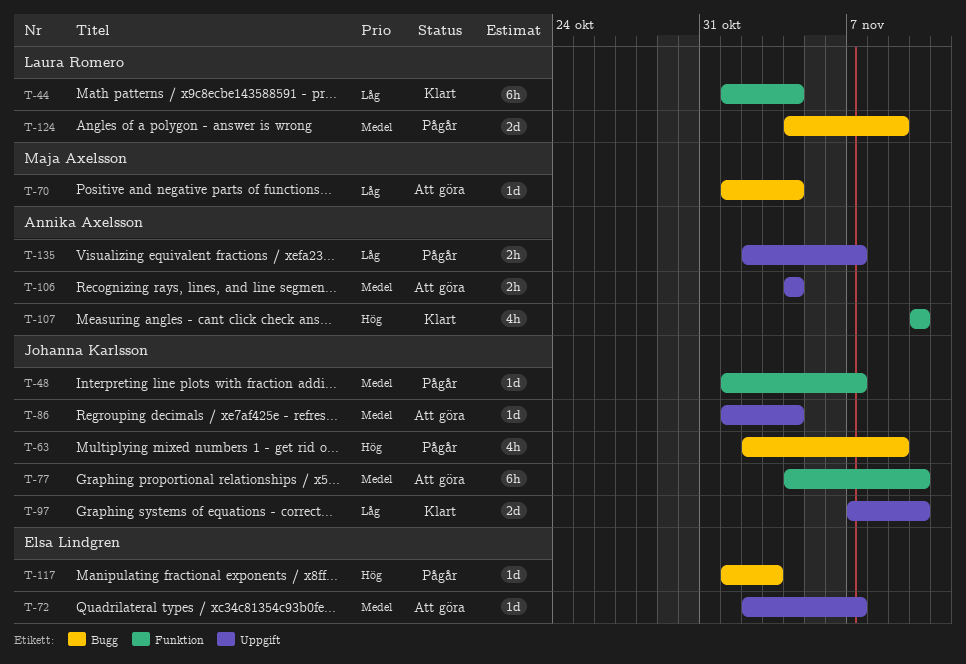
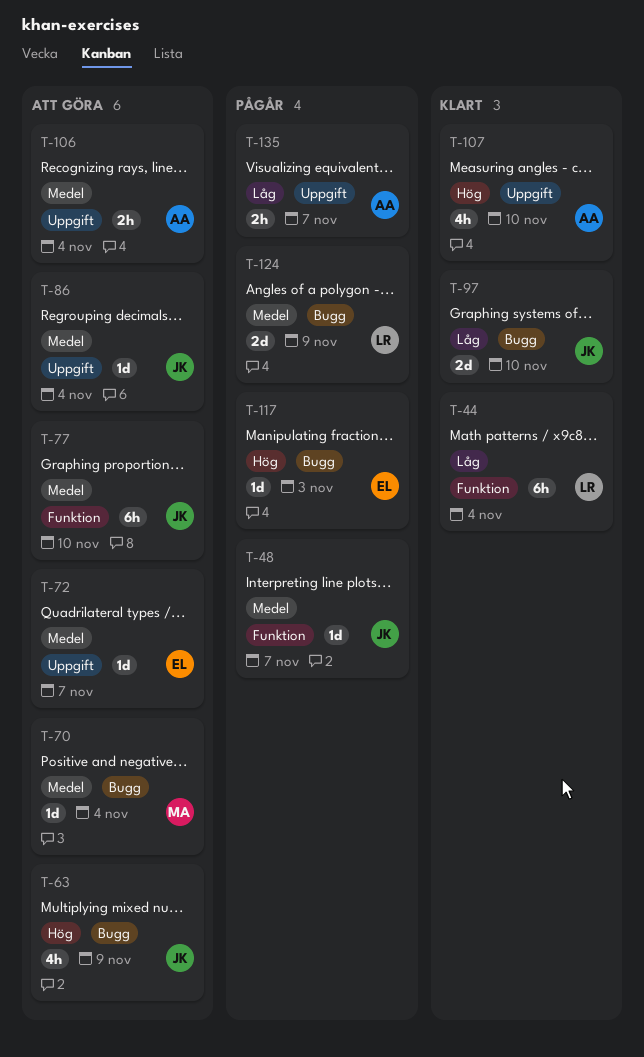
T-63, status: Pågår -> Att göra
T-70, priority: Låg -> Medel
T-97, label: Uppgift -> Bugg
T-107, label: Funktion -> Uppgift

